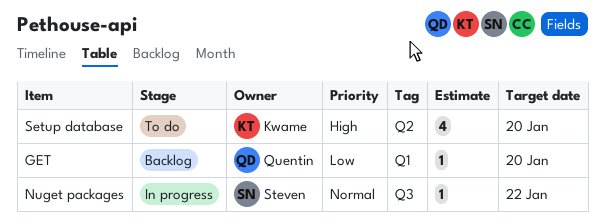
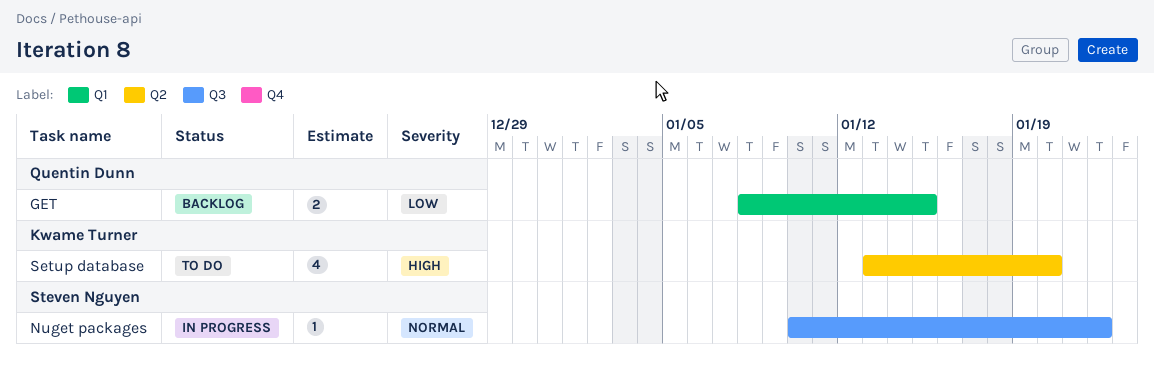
GET, estimate: 1 -> 2
GET, due: Jan 20 -> Jan 15

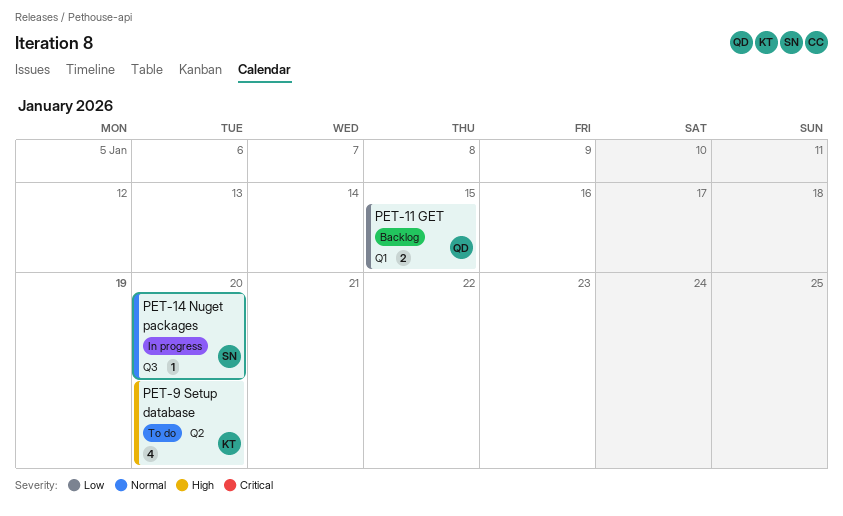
Nuget packages, due: Jan 22 -> Jan 20

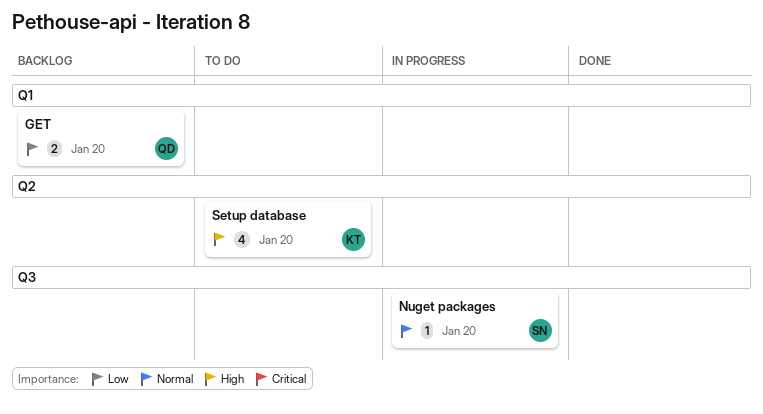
GET, due: Jan 15 -> Jan 20

